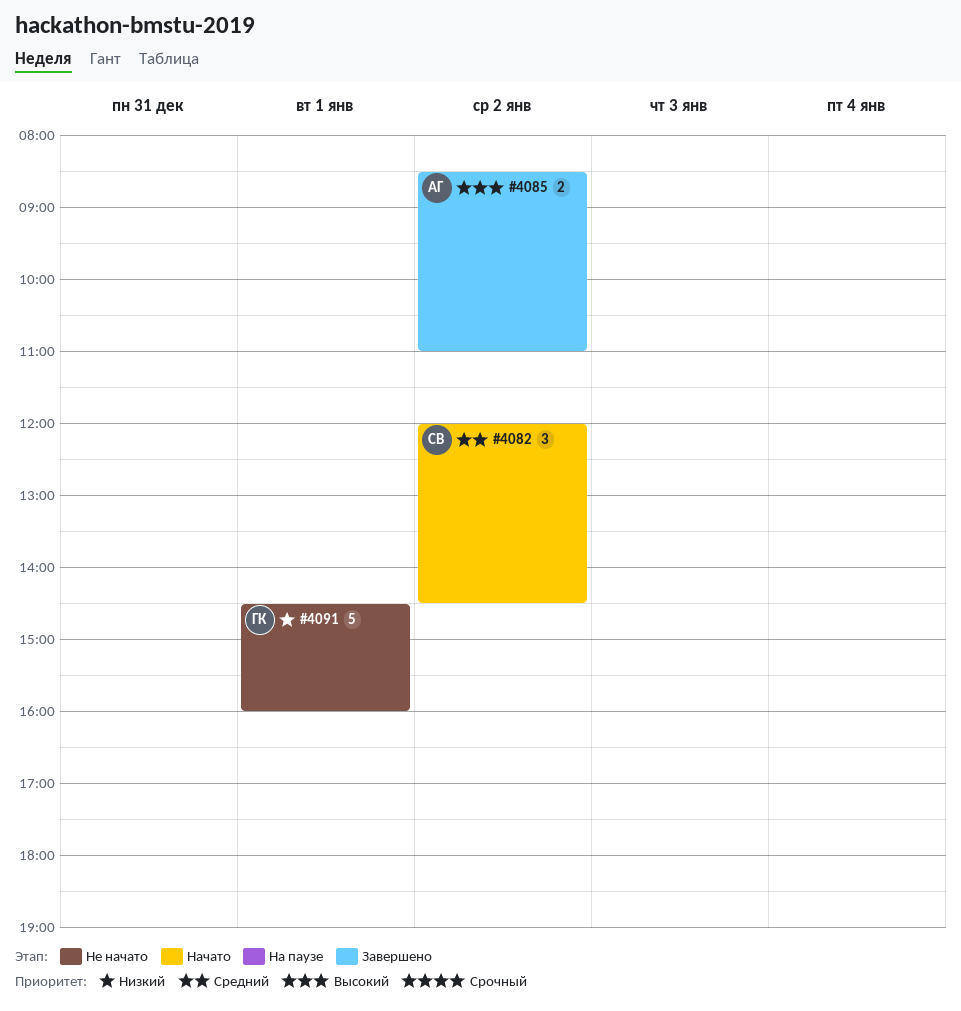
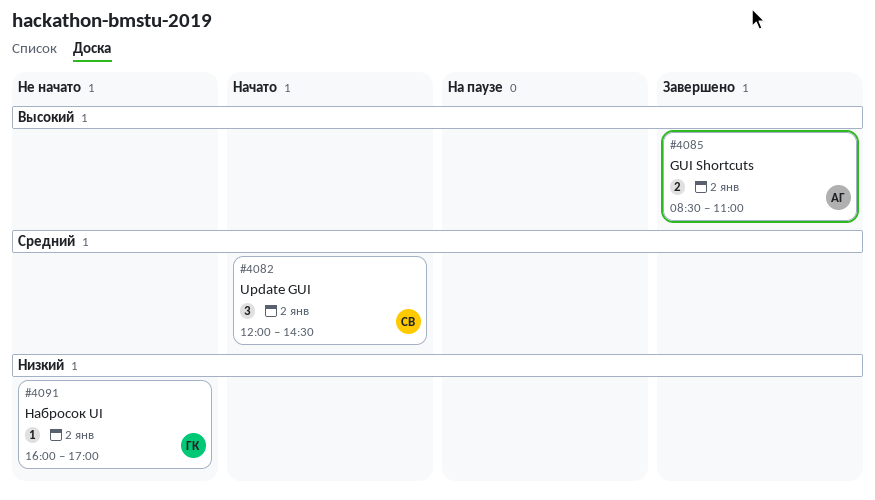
#4091, estimate: 5 -> 1
#4091, day: Jan 1 -> Jan 2
#4091, begins: 14:30 -> 16:00
#4091, ends: 16:00 -> 17:00

